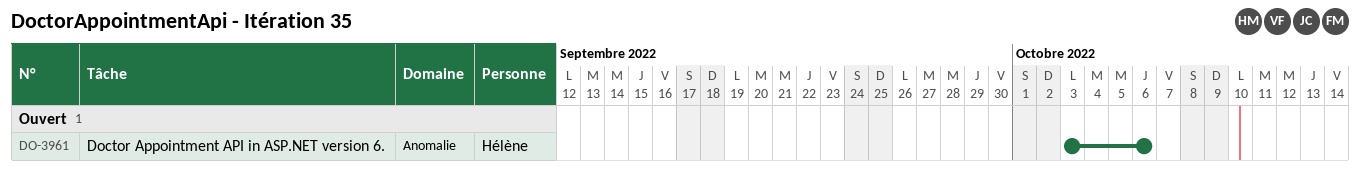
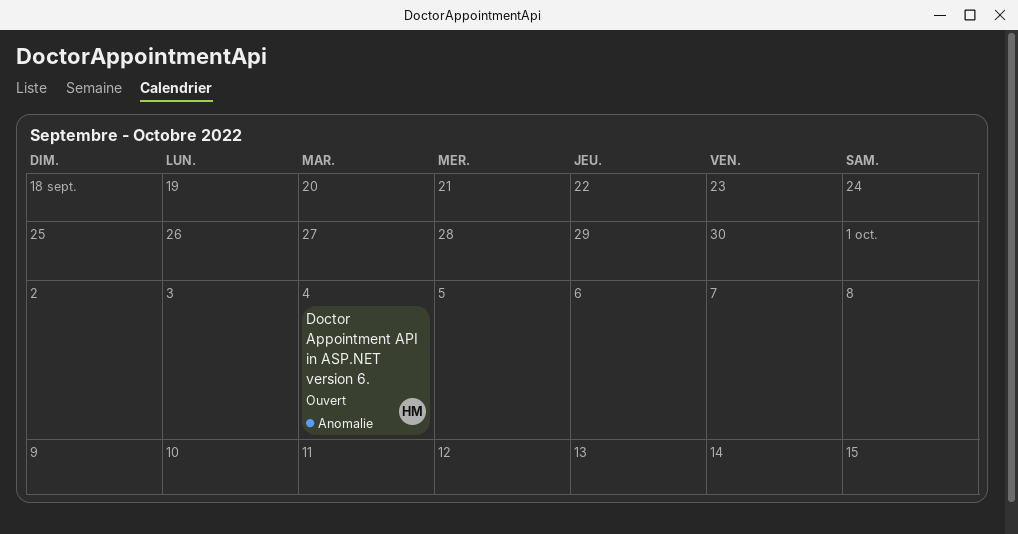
Doctor Appointment API in ASP.NET version 6., due: Oct 6 -> Oct 4

